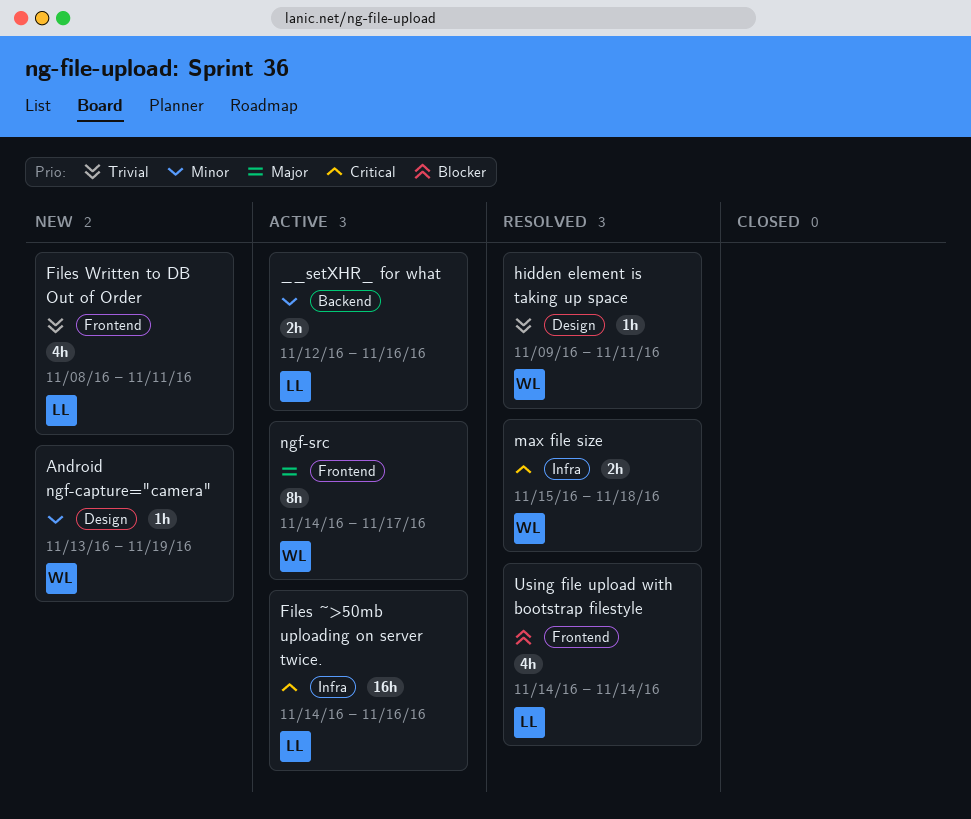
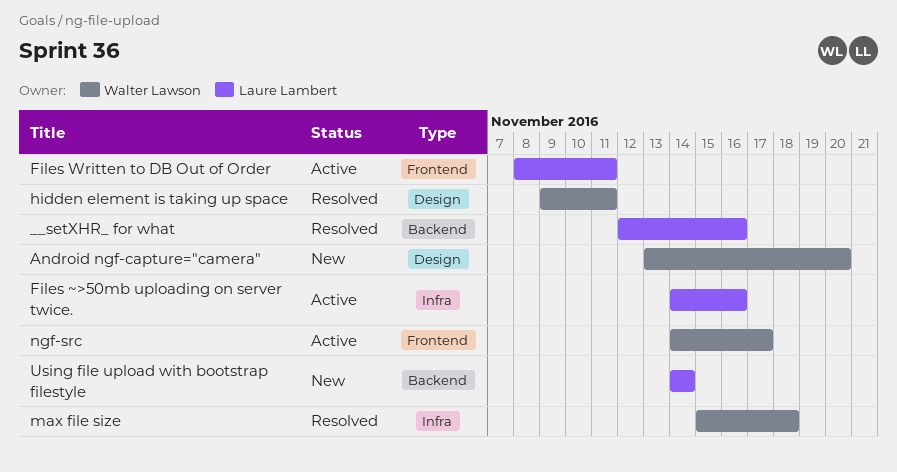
__setXHR_ for what, status: Active -> Resolved
Android ngf-capture="camera", due: Nov 19 -> Nov 20
Files Written to DB Out of Order, status: New -> Active
Using file upload with bootstrap filestyle, status: Resolved -> New
Using file upload with bootstrap filestyle, label: Frontend -> Backend

